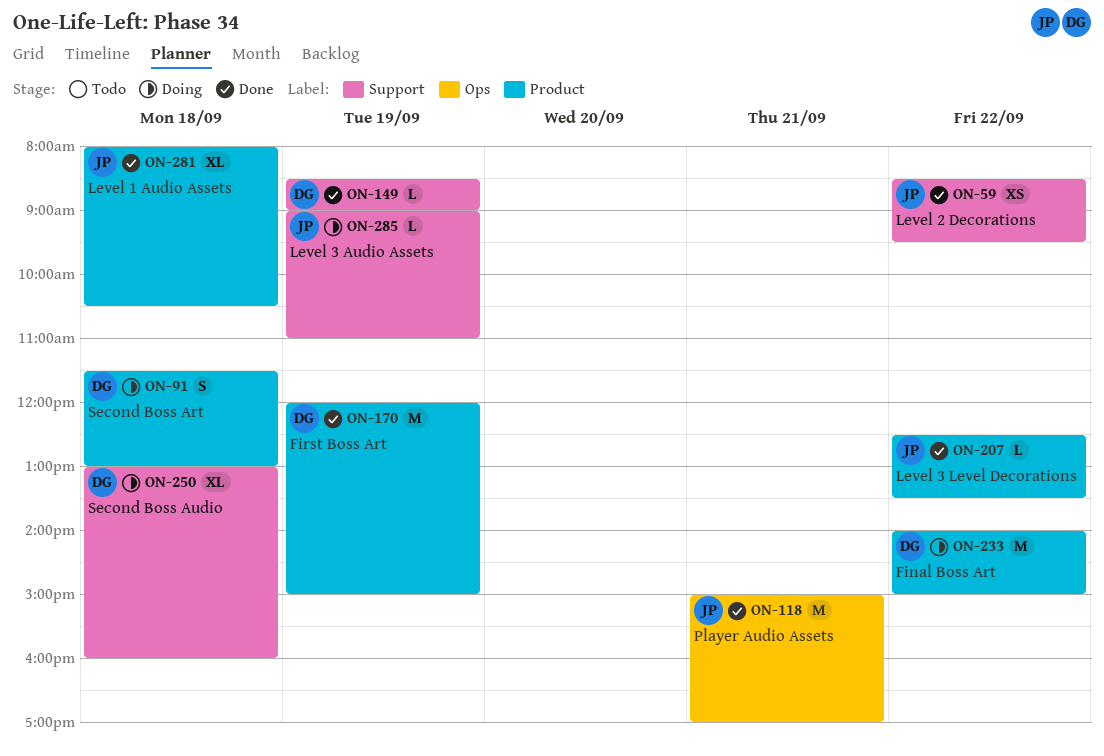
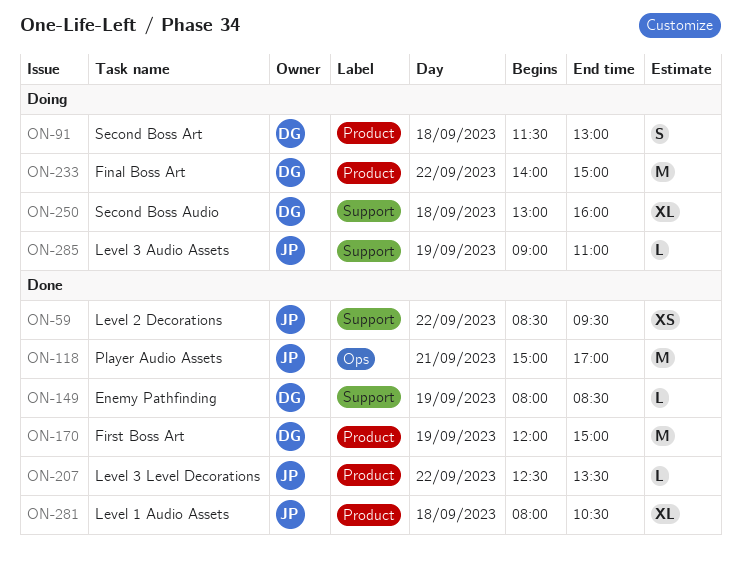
ON-149, begins: 08:30 -> 08:00
ON-149, ends: 09:00 -> 08:30

